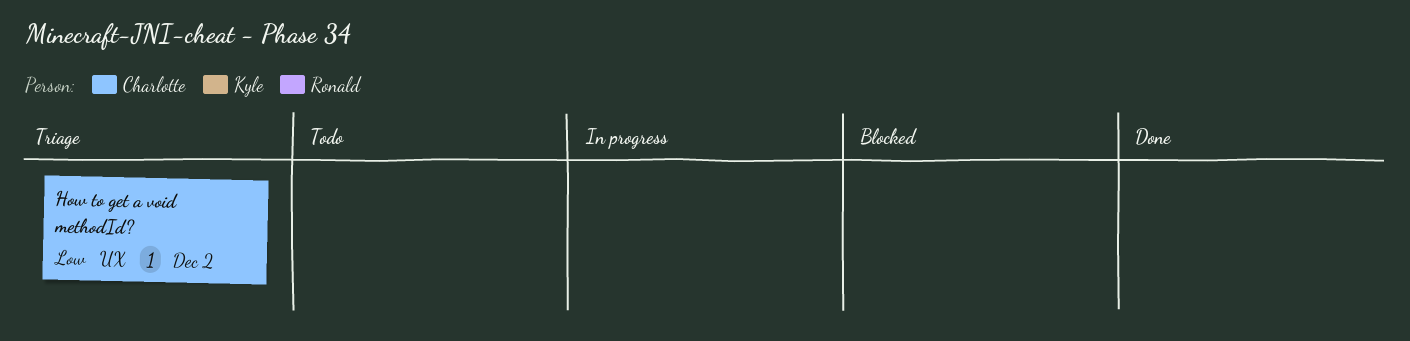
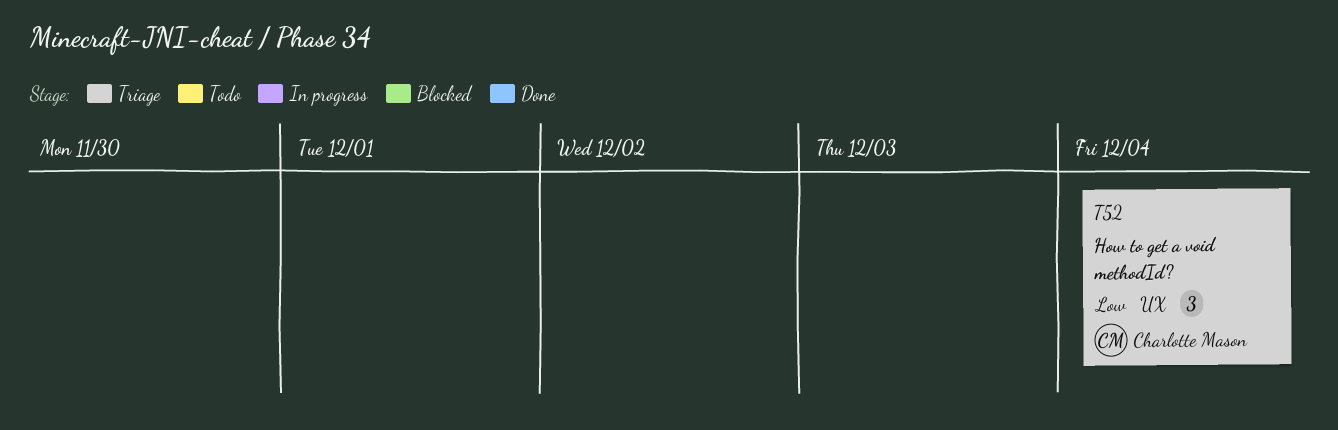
How to get a void methodId?, estimate: 1 -> 3
How to get a void methodId?, due: Dec 2 -> Dec 4

